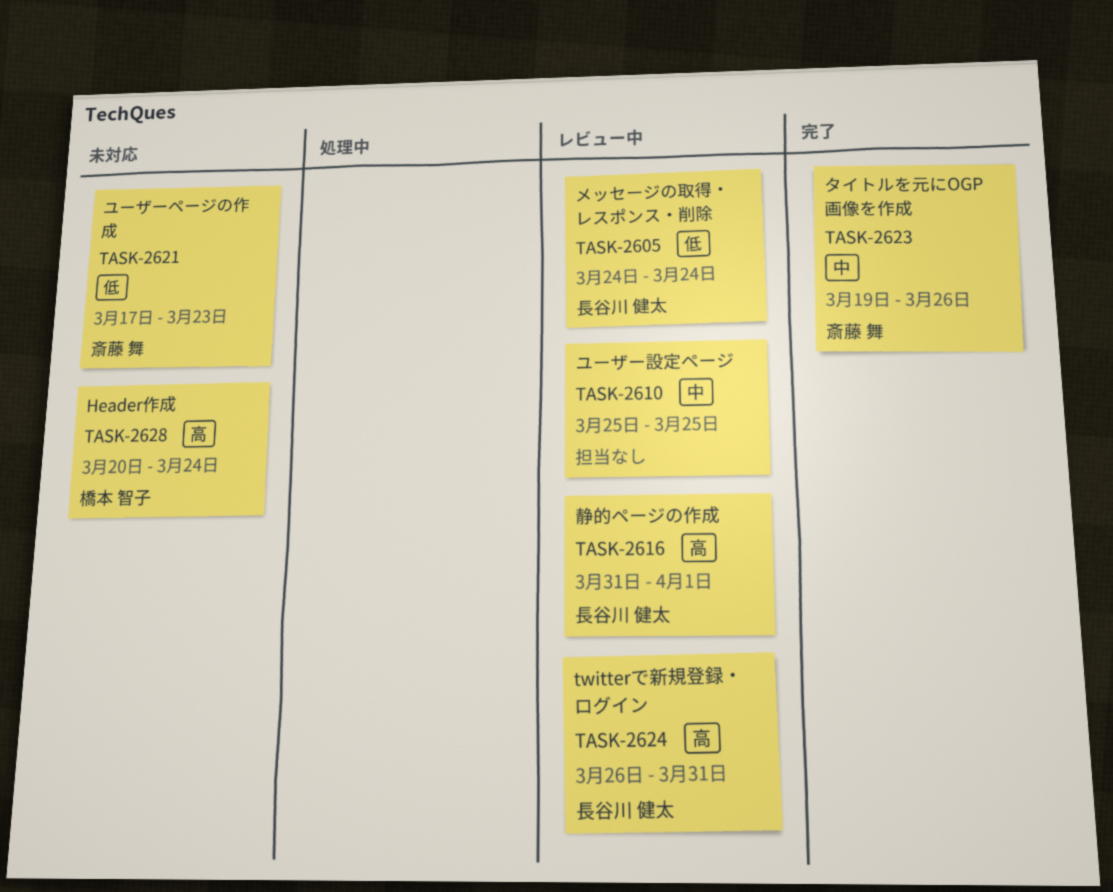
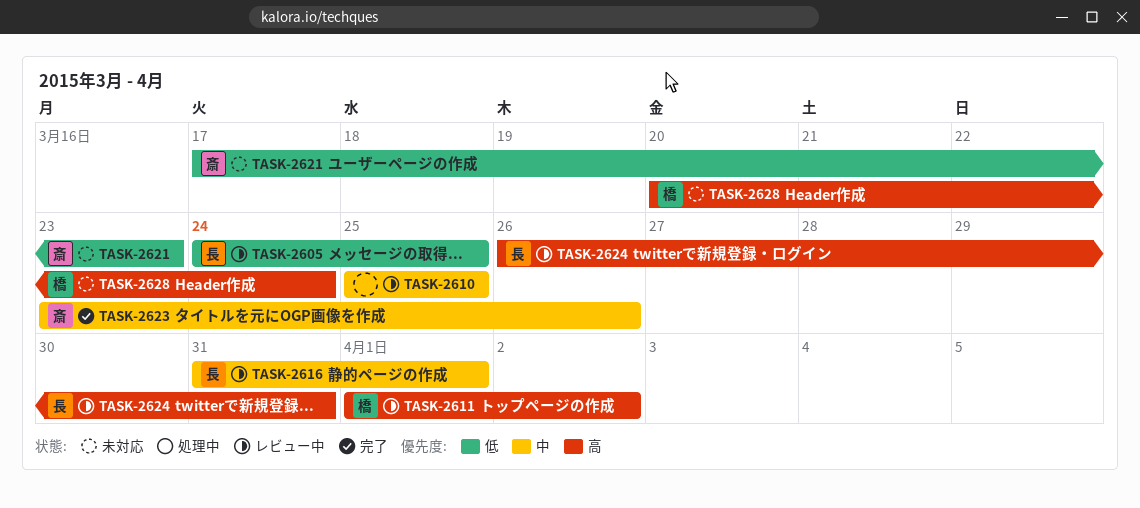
TASK-2605, due: Mar 24 -> Mar 25
TASK-2611: none -> present
TASK-2616, priority: 高 -> 中
TASK-2623, start: Mar 19 -> Mar 23

